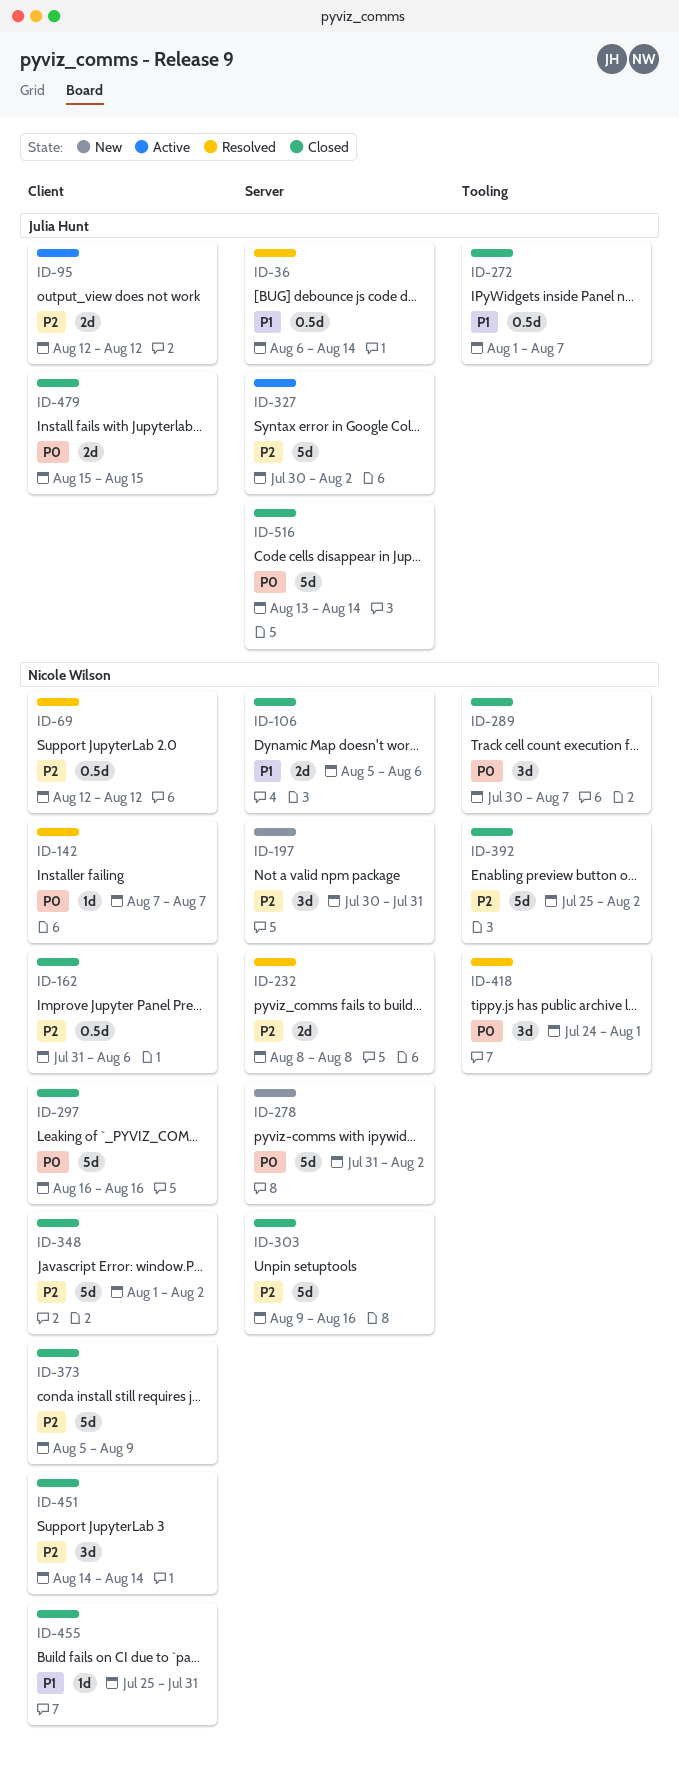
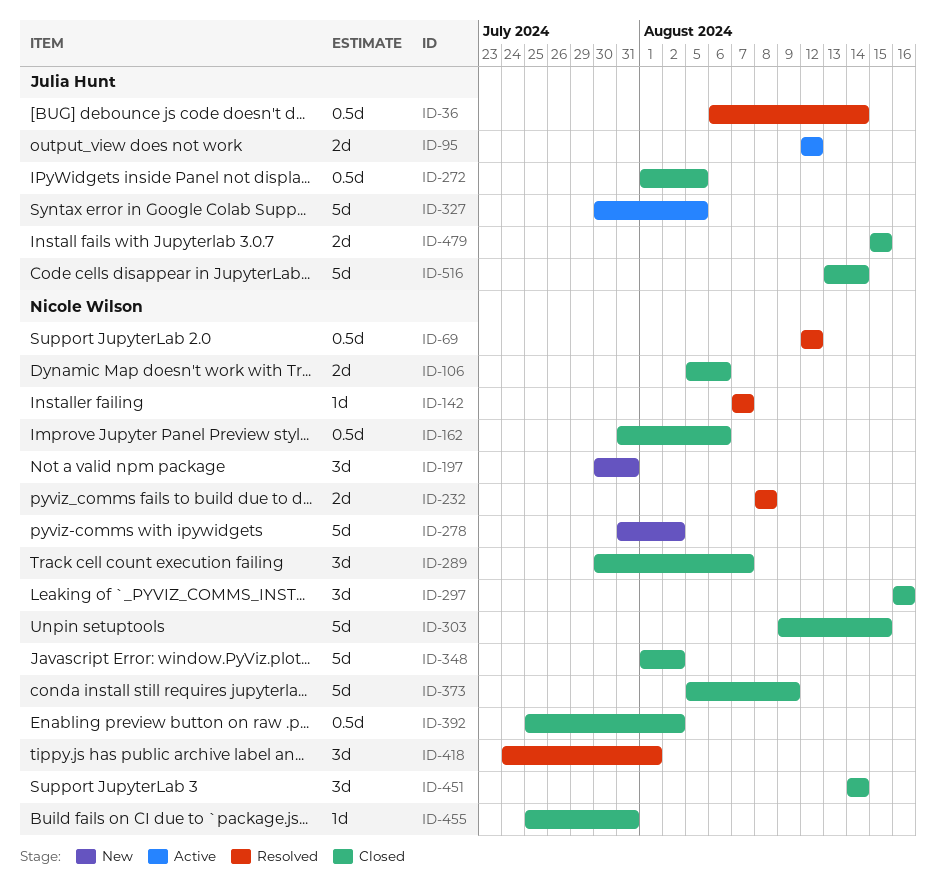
ID-272, due: Aug 7 -> Aug 5
ID-297, estimate: 5d -> 3d
ID-303, due: Aug 16 -> Aug 15
ID-327, due: Aug 2 -> Aug 5
ID-392, estimate: 5d -> 0.5d

